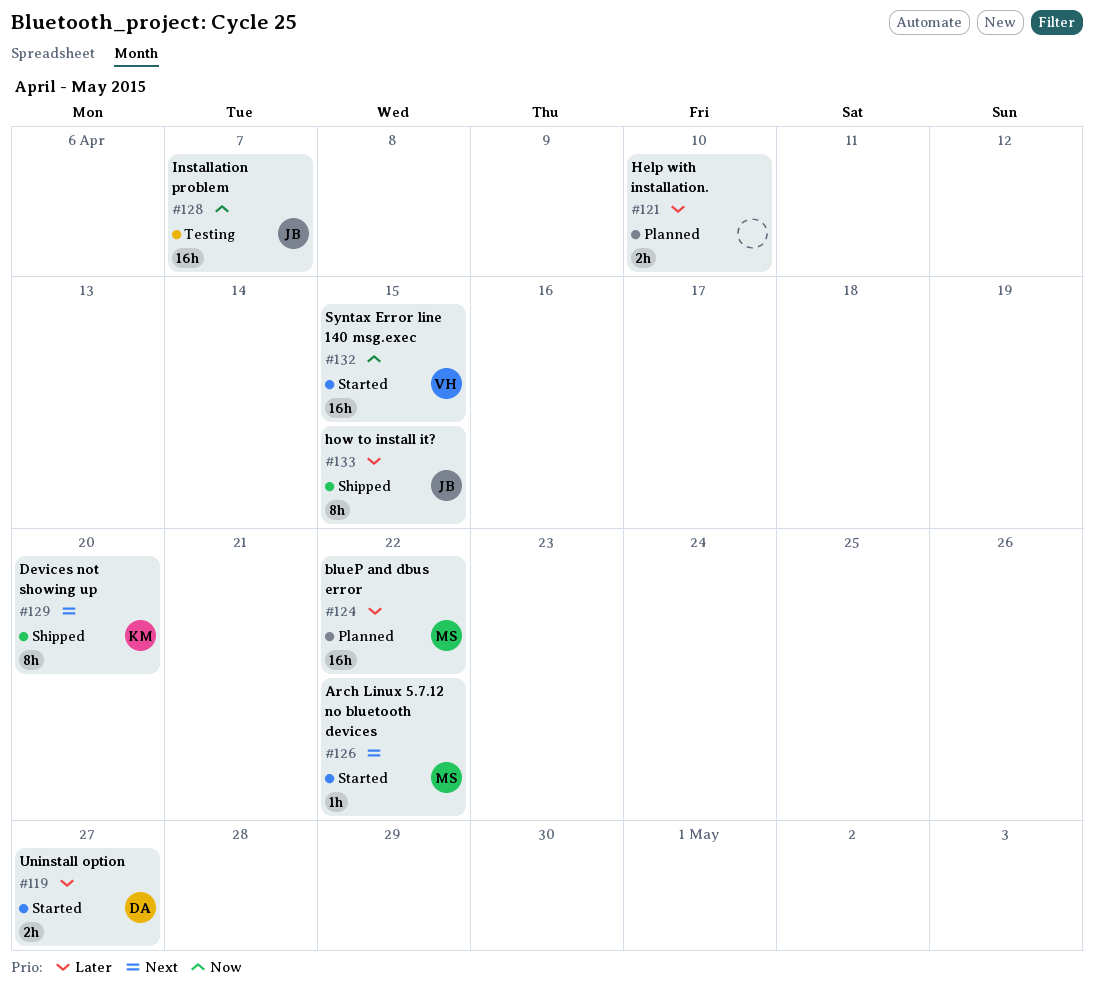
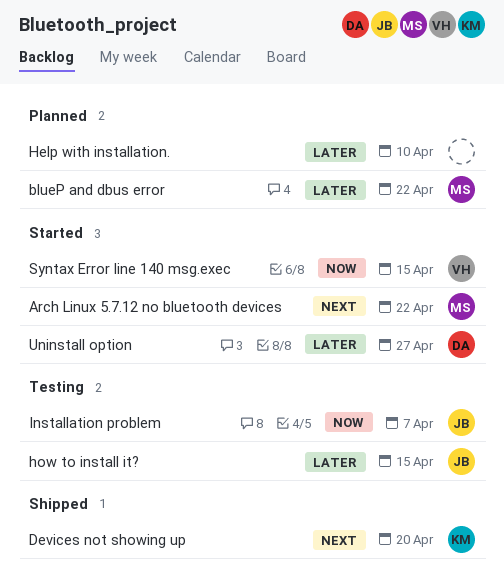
how to install it?, status: Shipped -> Testing

